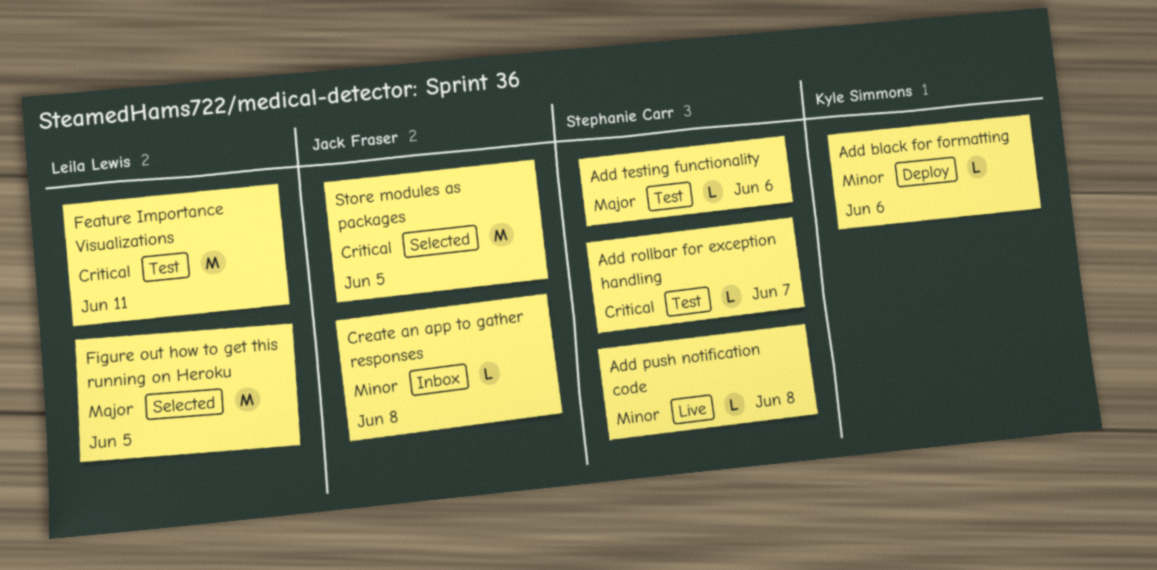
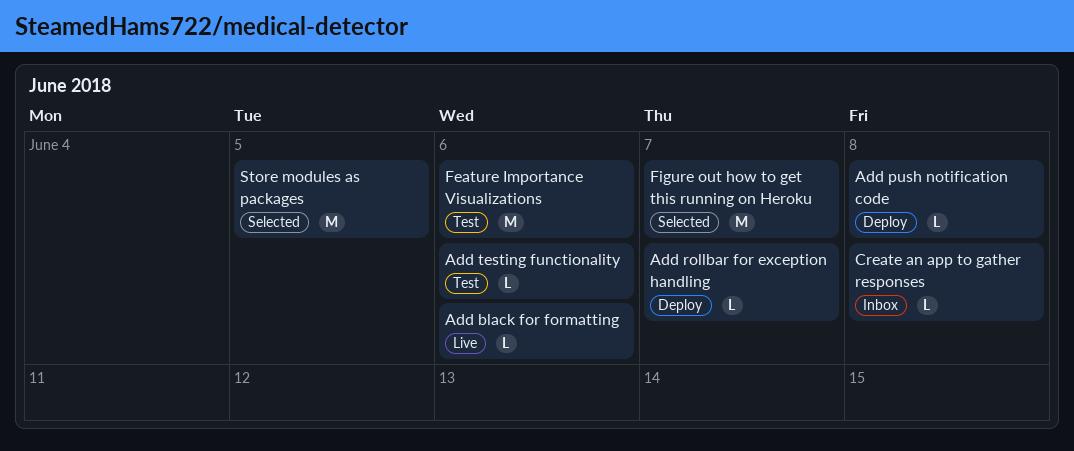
Add black for formatting, status: Deploy -> Live
Add push notification code, status: Live -> Deploy
Add rollbar for exception handling, status: Test -> Deploy
Feature Importance Visualizations, due: Jun 11 -> Jun 6
Figure out how to get this running on Heroku, due: Jun 5 -> Jun 7

